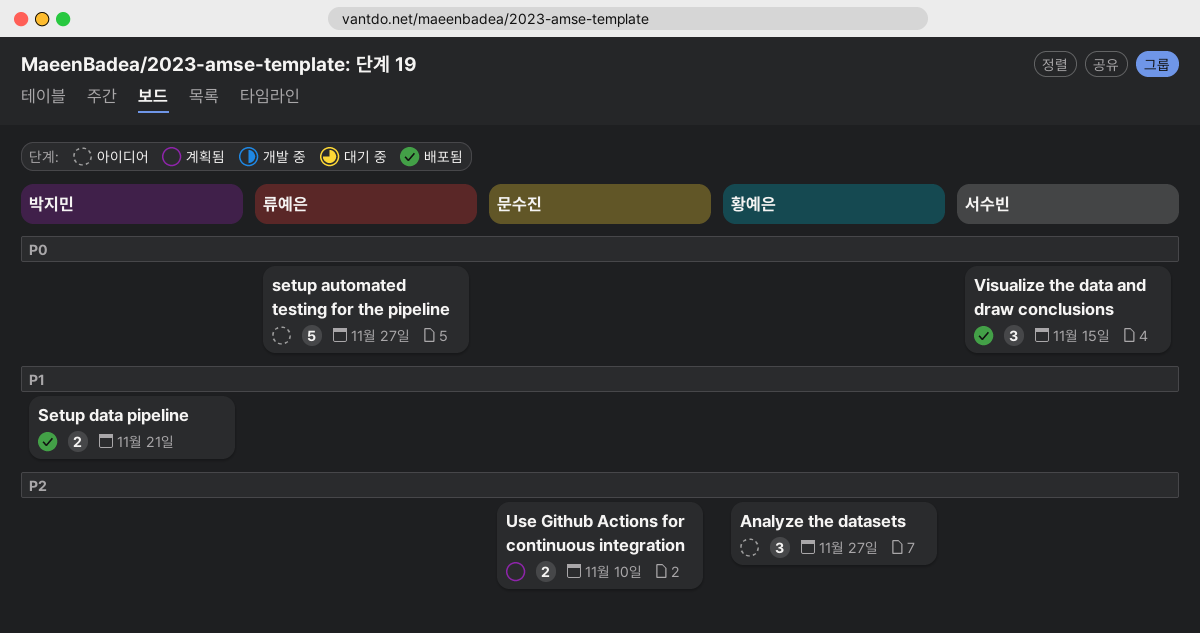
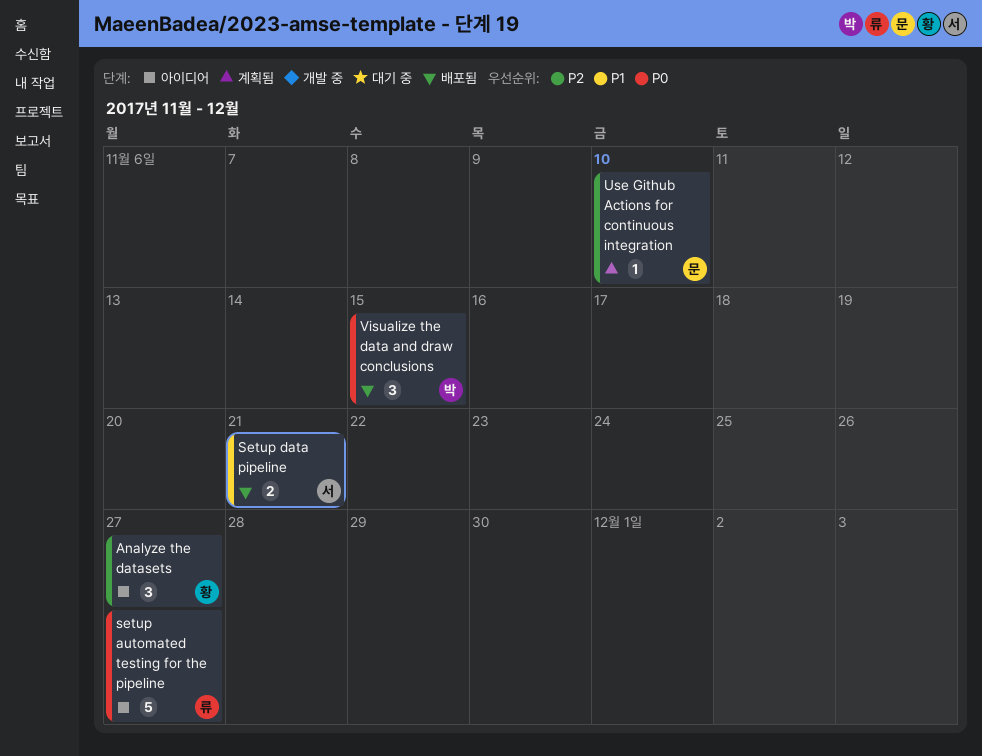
Setup data pipeline, owner: 박지민 -> 서수빈
Use Github Actions for continuous integration, estimate: 2 -> 1
Visualize the data and draw conclusions, owner: 서수빈 -> 박지민

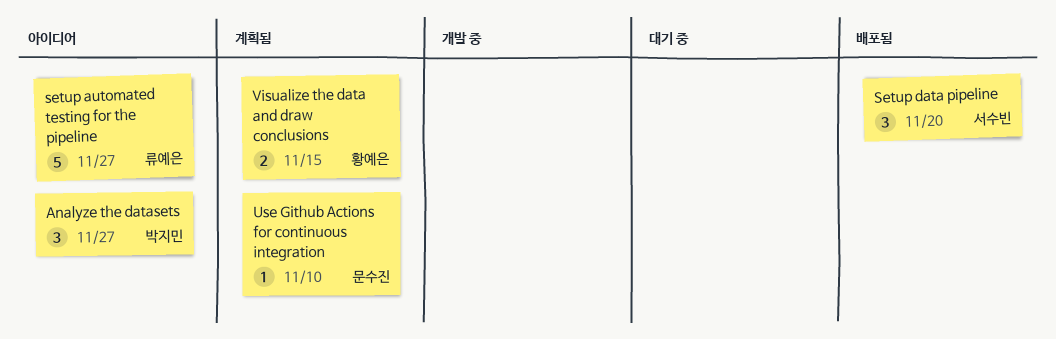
Analyze the datasets, owner: 황예은 -> 박지민
Setup data pipeline, estimate: 2 -> 3
Setup data pipeline, due: Nov 21 -> Nov 20
Visualize the data and draw conclusions, status: 배포됨 -> 계획됨
Visualize the data and draw conclusions, owner: 박지민 -> 황예은
Visualize the data and draw conclusions, estimate: 3 -> 2

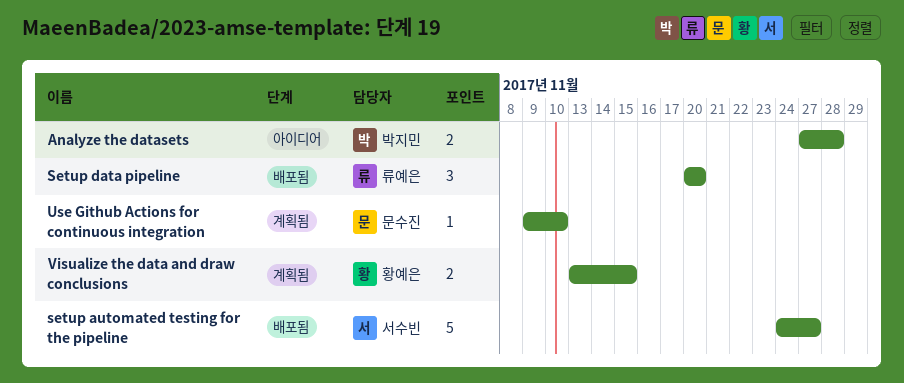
Analyze the datasets, estimate: 3 -> 2
Analyze the datasets, due: Nov 27 -> Nov 28
setup automated testing for the pipeline, status: 아이디어 -> 배포됨
setup automated testing for the pipeline, owner: 류예은 -> 서수빈
Setup data pipeline, owner: 서수빈 -> 류예은

